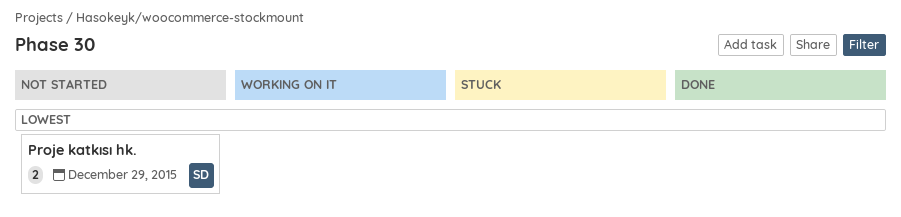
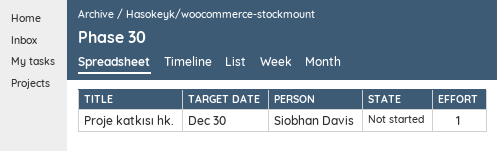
Proje katkısı hk., estimate: 2 -> 1
Proje katkısı hk., due: Dec 29 -> Dec 30

